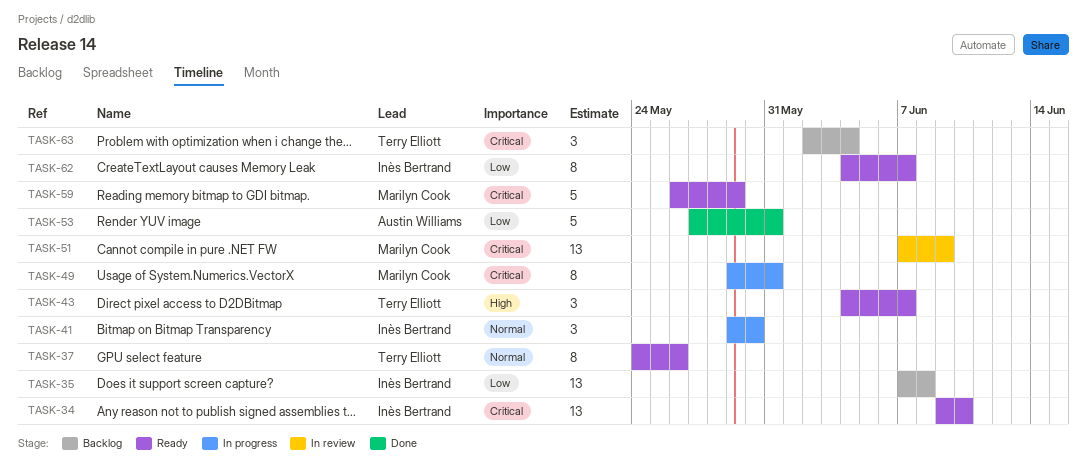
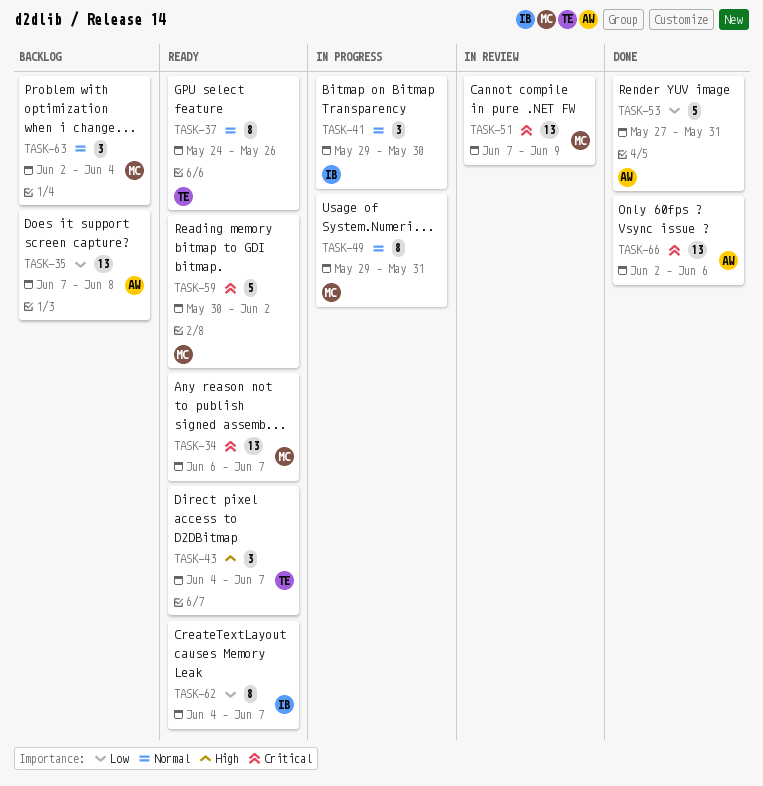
TASK-34, owner: Inès Bertrand -> Marilyn Cook
TASK-34, start: Jun 9 -> Jun 6
TASK-34, due: Jun 10 -> Jun 7
TASK-35, owner: Inès Bertrand -> Austin Williams
TASK-49, priority: Critical -> Normal
TASK-59, start: May 26 -> May 30
TASK-59, due: May 29 -> Jun 2
TASK-63, owner: Terry Elliott -> Marilyn Cook
TASK-63, priority: Critical -> Normal
TASK-66: none -> present

